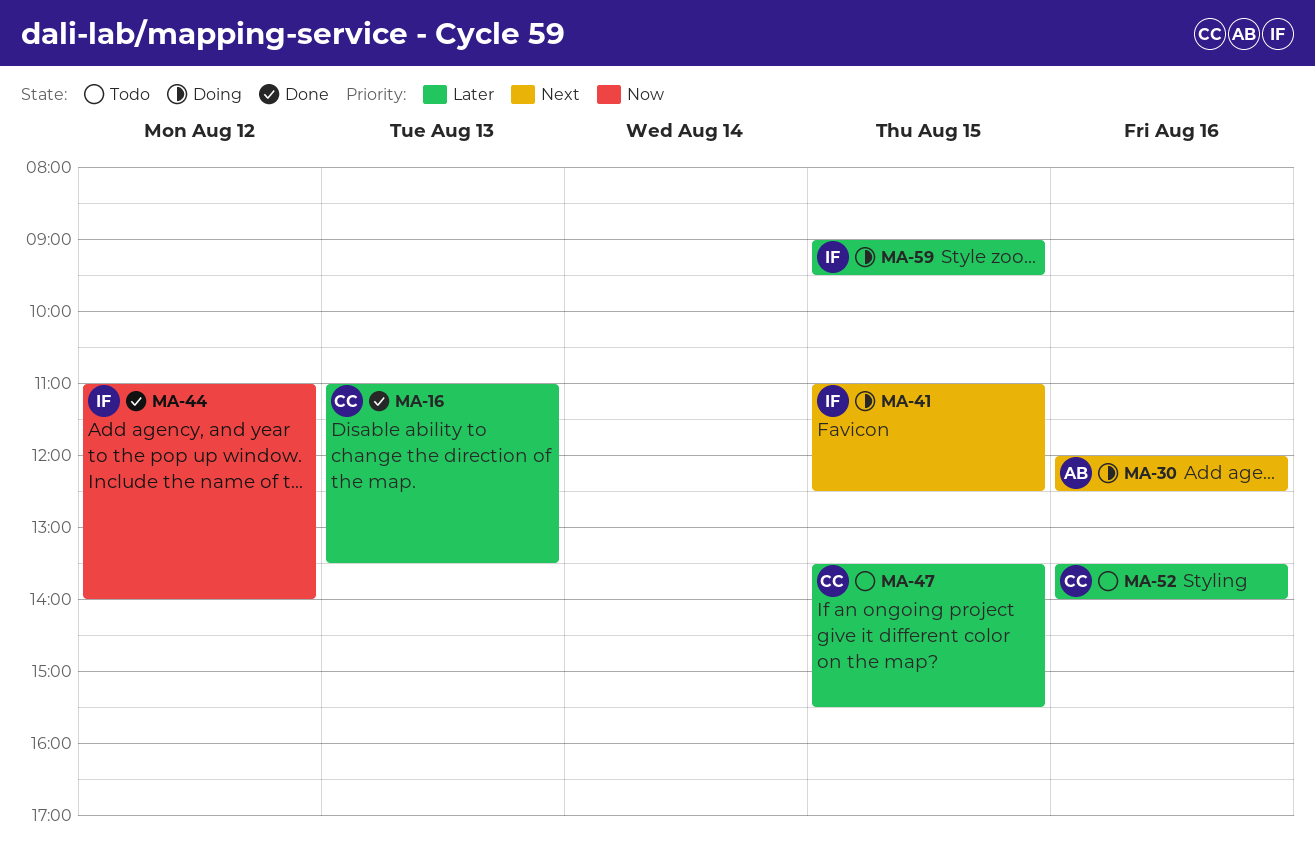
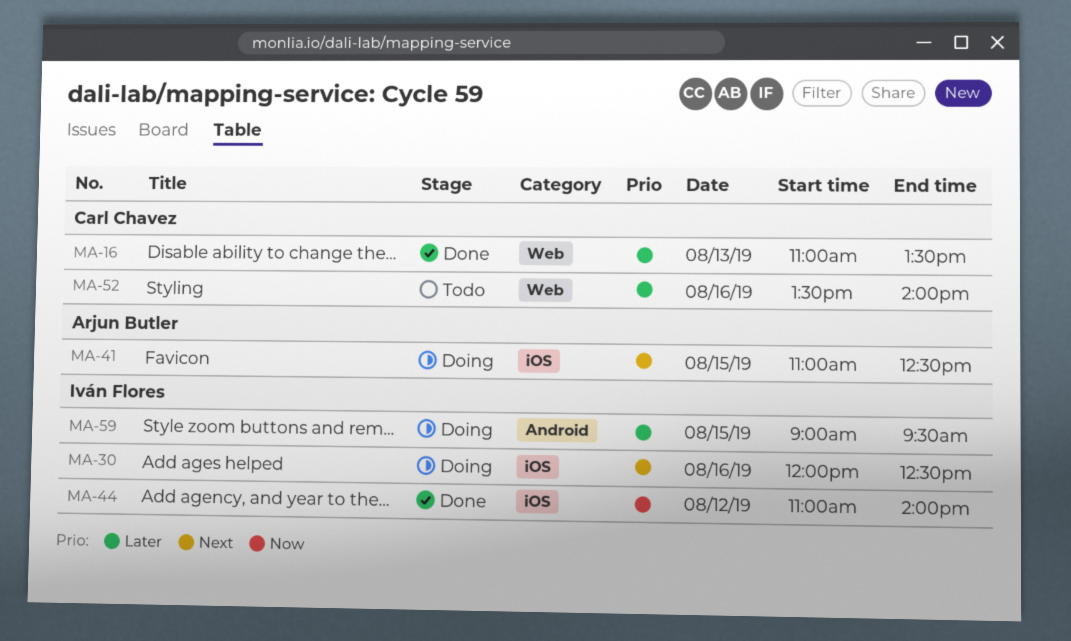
MA-30, owner: Arjun Butler -> Iván Flores
MA-41, owner: Iván Flores -> Arjun Butler
MA-47: present -> none

